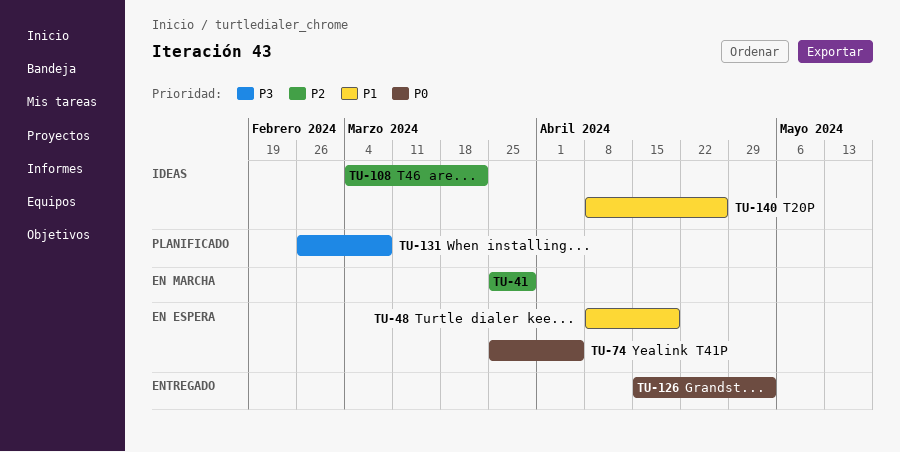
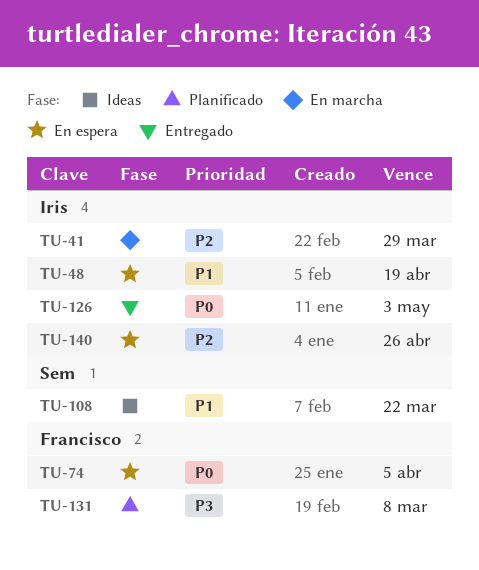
TU-108, priority: P2 -> P1
TU-140, status: Ideas -> En espera
TU-140, priority: P1 -> P2

